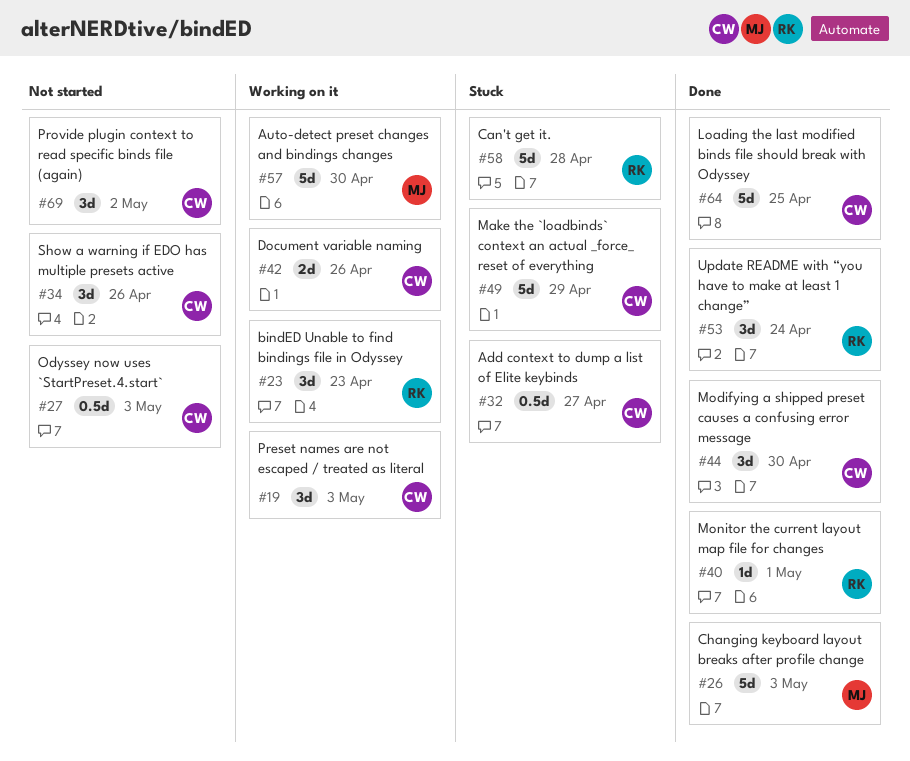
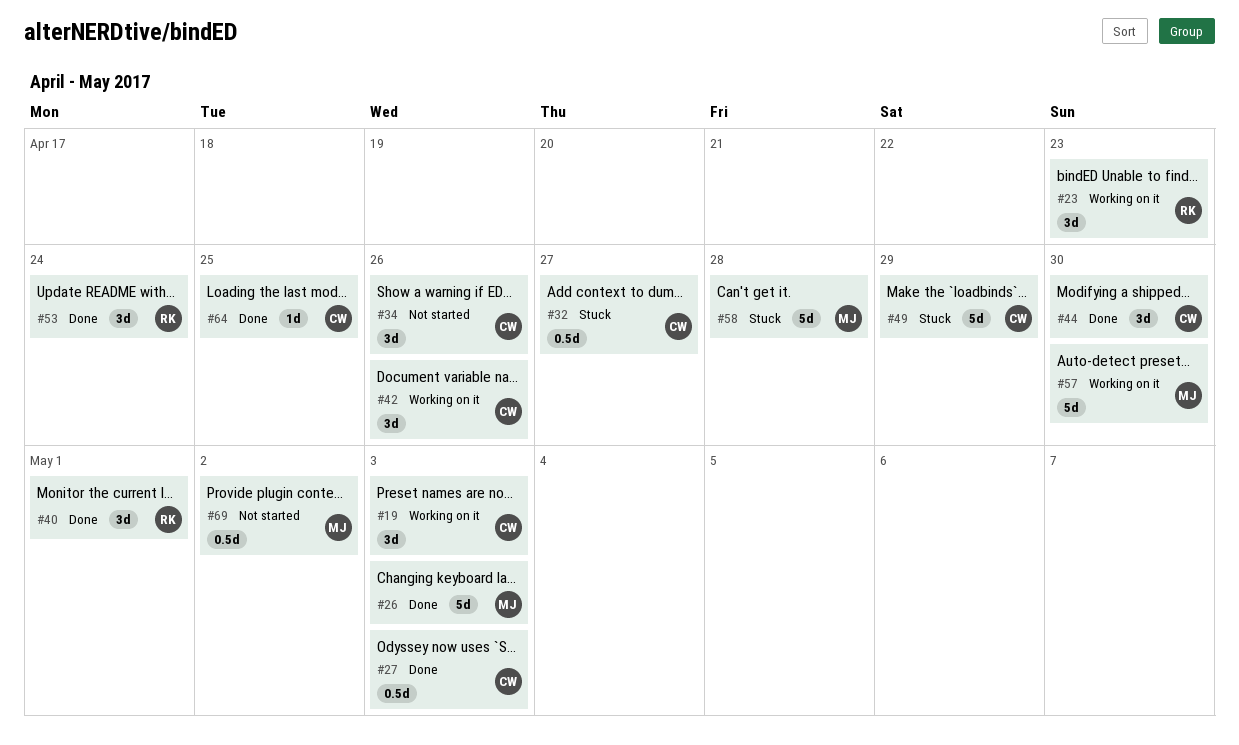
#27, status: Not started -> Done
#40, estimate: 1d -> 3d
#42, estimate: 2d -> 3d
#58, owner: RK -> MJ
#64, estimate: 5d -> 1d
#69, owner: CW -> MJ
#69, estimate: 3d -> 0.5d

